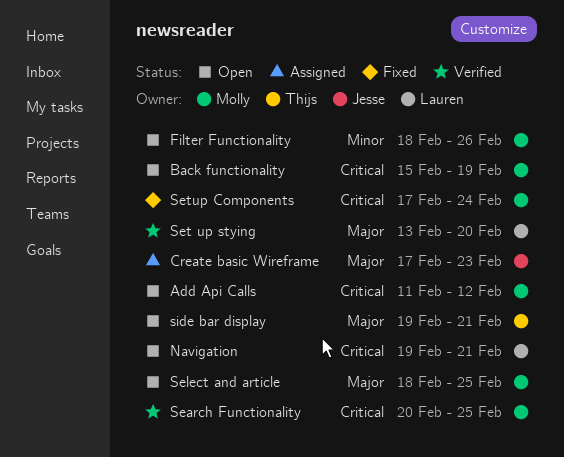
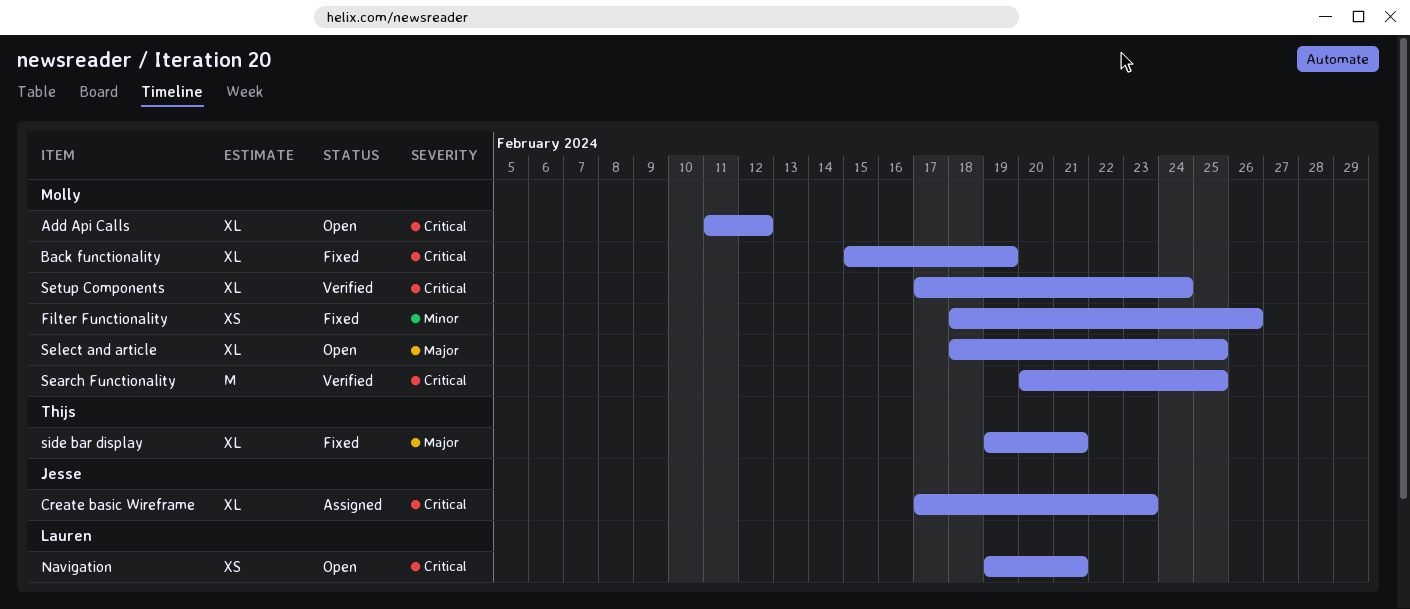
Back functionality, status: Open -> Fixed
Create basic Wireframe, priority: Major -> Critical
Filter Functionality, status: Open -> Fixed
Set up stying: present -> none
Setup Components, status: Fixed -> Verified
side bar display, status: Open -> Fixed

